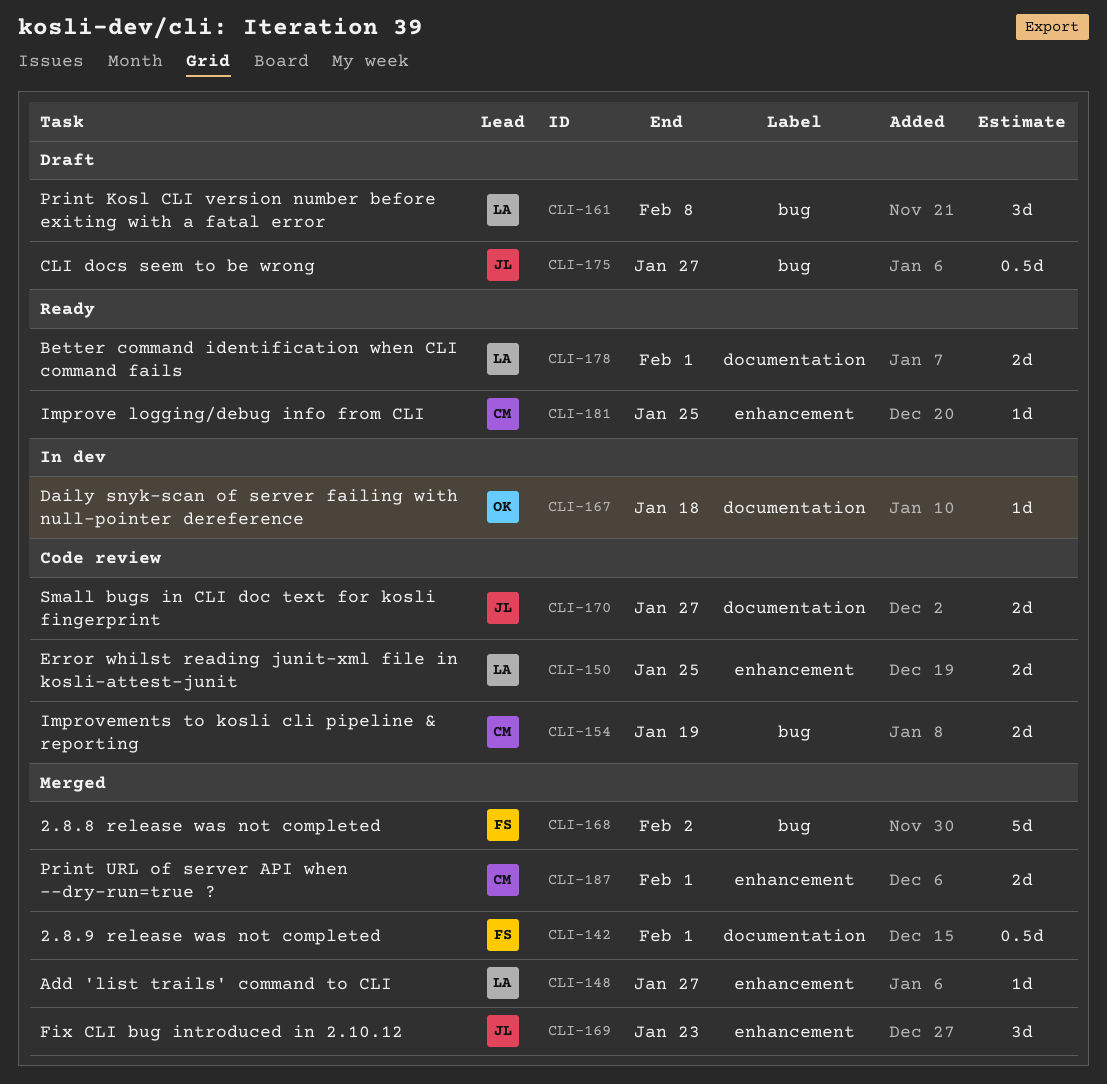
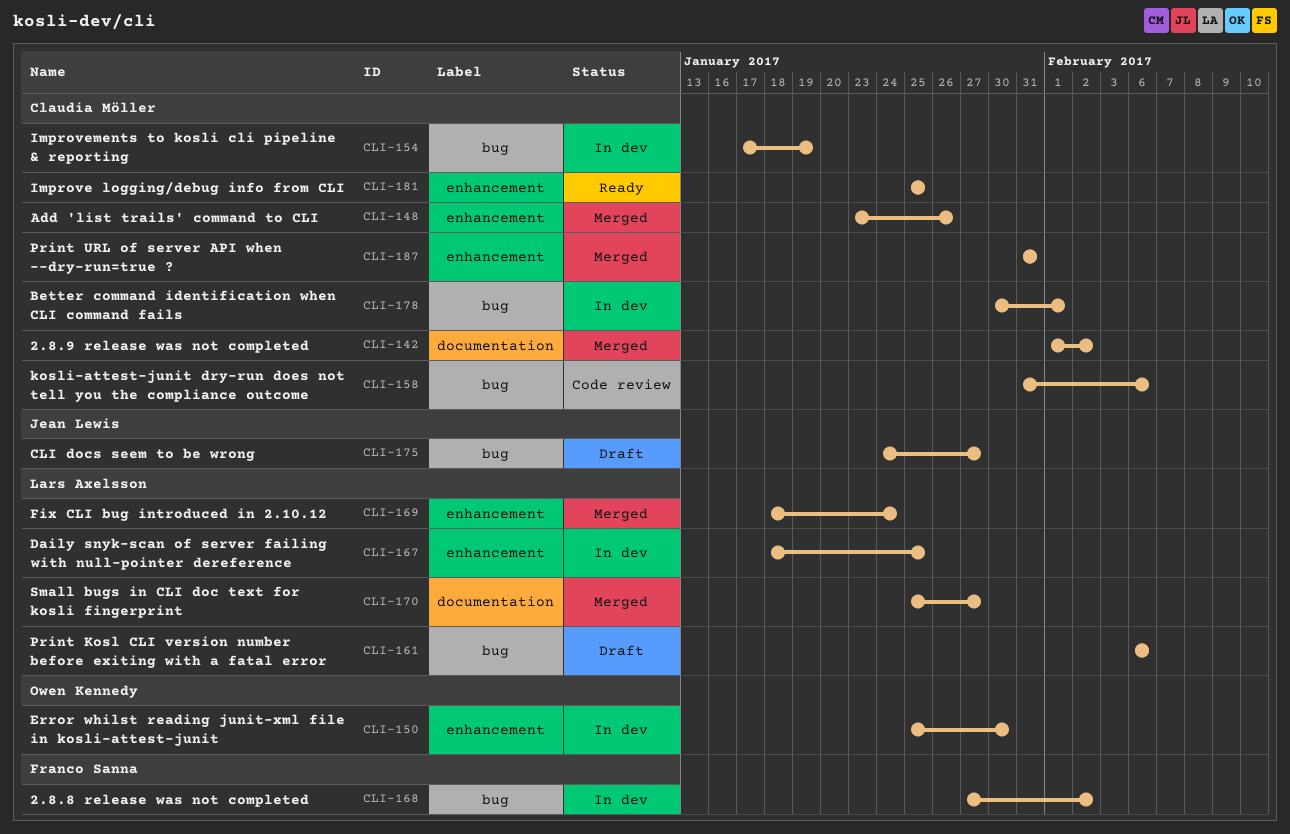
CLI-142, owner: Franco Sanna -> Claudia Möller
CLI-142, due: Feb 1 -> Feb 2
CLI-148, owner: Lars Axelsson -> Claudia Möller
CLI-148, due: Jan 27 -> Jan 26
CLI-150, status: Code review -> In dev
CLI-150, owner: Lars Axelsson -> Owen Kennedy
CLI-150, due: Jan 25 -> Jan 30
CLI-154, status: Code review -> In dev
CLI-158: none -> present
CLI-161, due: Feb 8 -> Feb 6
CLI-167, owner: Owen Kennedy -> Lars Axelsson
CLI-167, label: documentation -> enhancement
CLI-167, due: Jan 18 -> Jan 25
CLI-168, status: Merged -> In dev
CLI-169, owner: Jean Lewis -> Lars Axelsson
CLI-169, due: Jan 23 -> Jan 24
CLI-170, status: Code review -> Merged
CLI-170, owner: Jean Lewis -> Lars Axelsson
CLI-178, status: Ready -> In dev
CLI-178, owner: Lars Axelsson -> Claudia Möller
CLI-178, label: documentation -> bug
CLI-187, due: Feb 1 -> Jan 31

